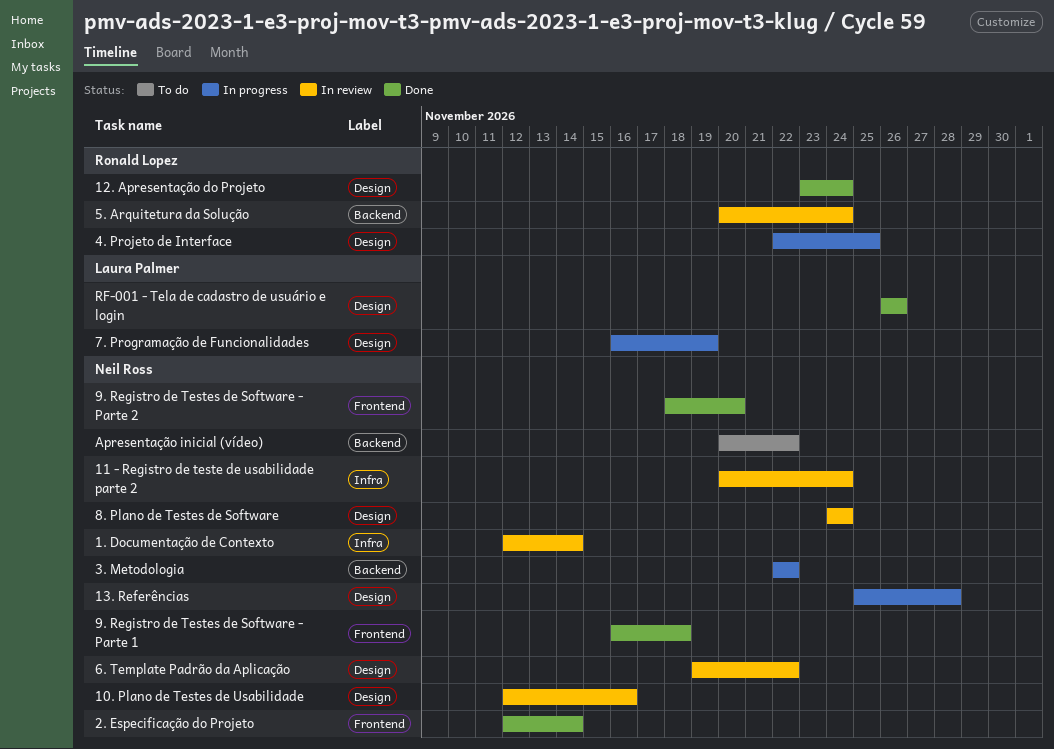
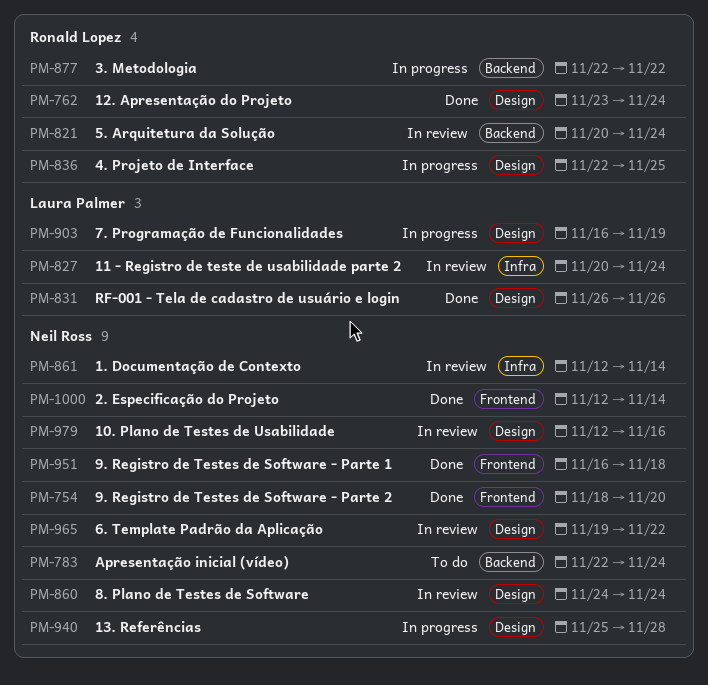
11 - Registro de teste de usabilidade parte 2, owner: Neil Ross -> Laura Palmer
3. Metodologia, owner: Neil Ross -> Ronald Lopez
Apresentação inicial (vídeo), start: Nov 20 -> Nov 22
Apresentação inicial (vídeo), due: Nov 22 -> Nov 24

